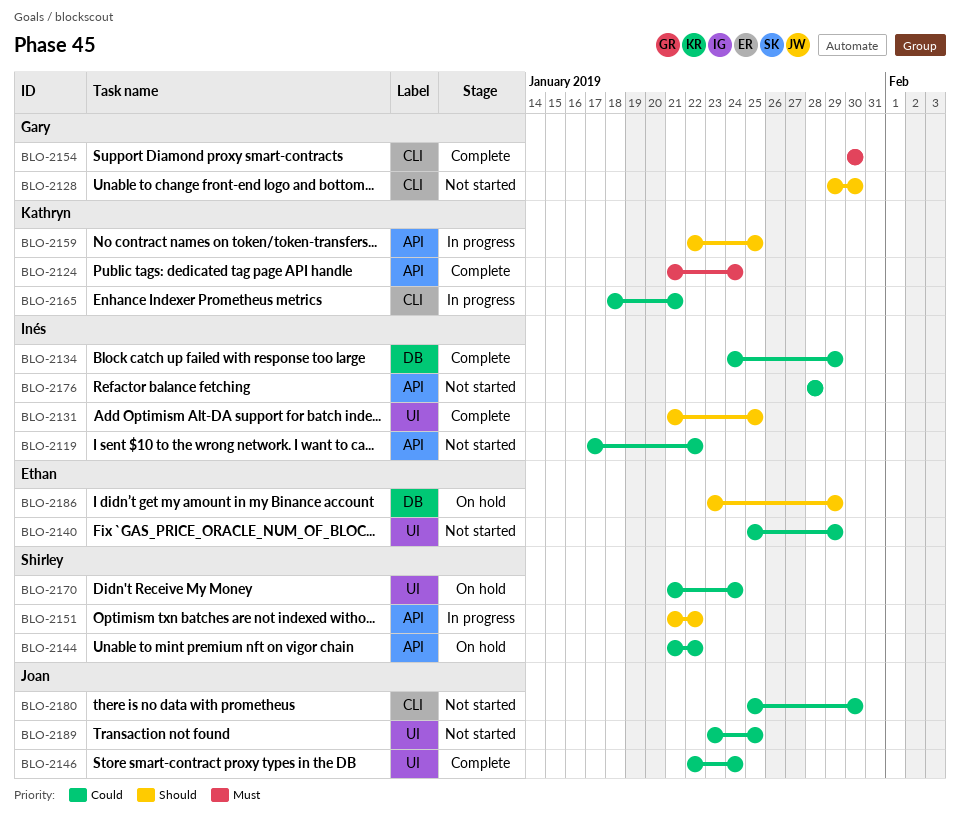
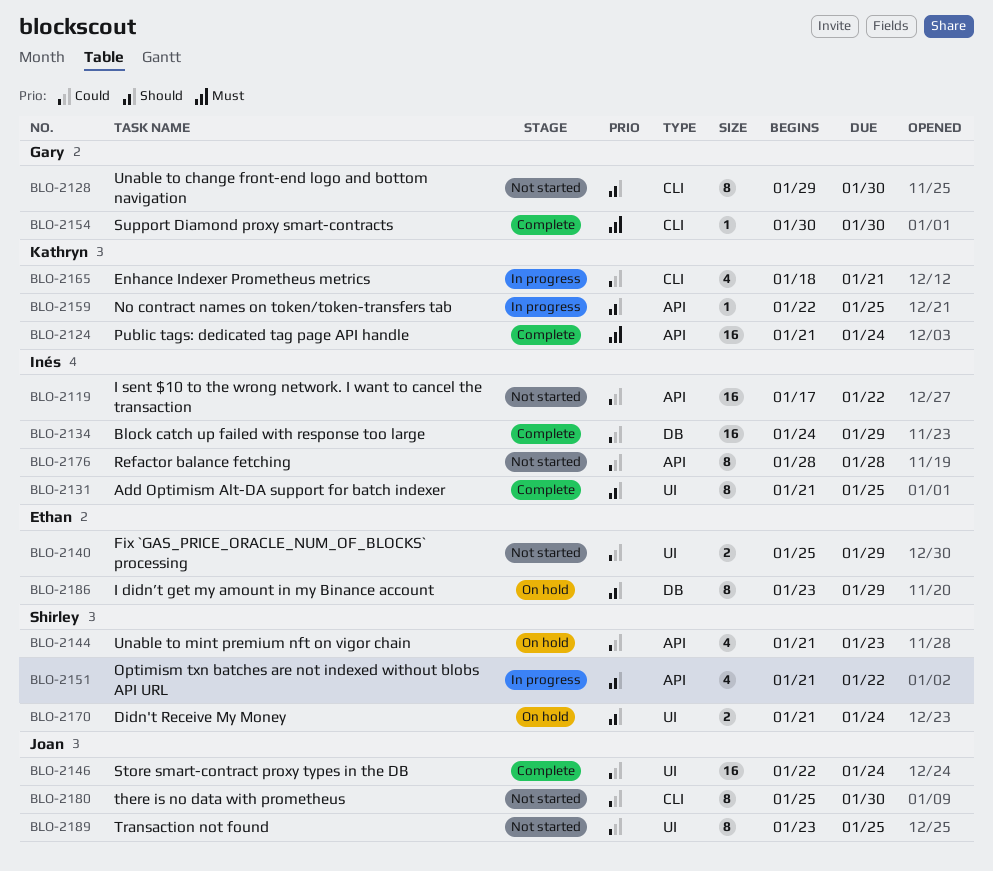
BLO-2144, due: Jan 22 -> Jan 23
BLO-2170, priority: Could -> Should

